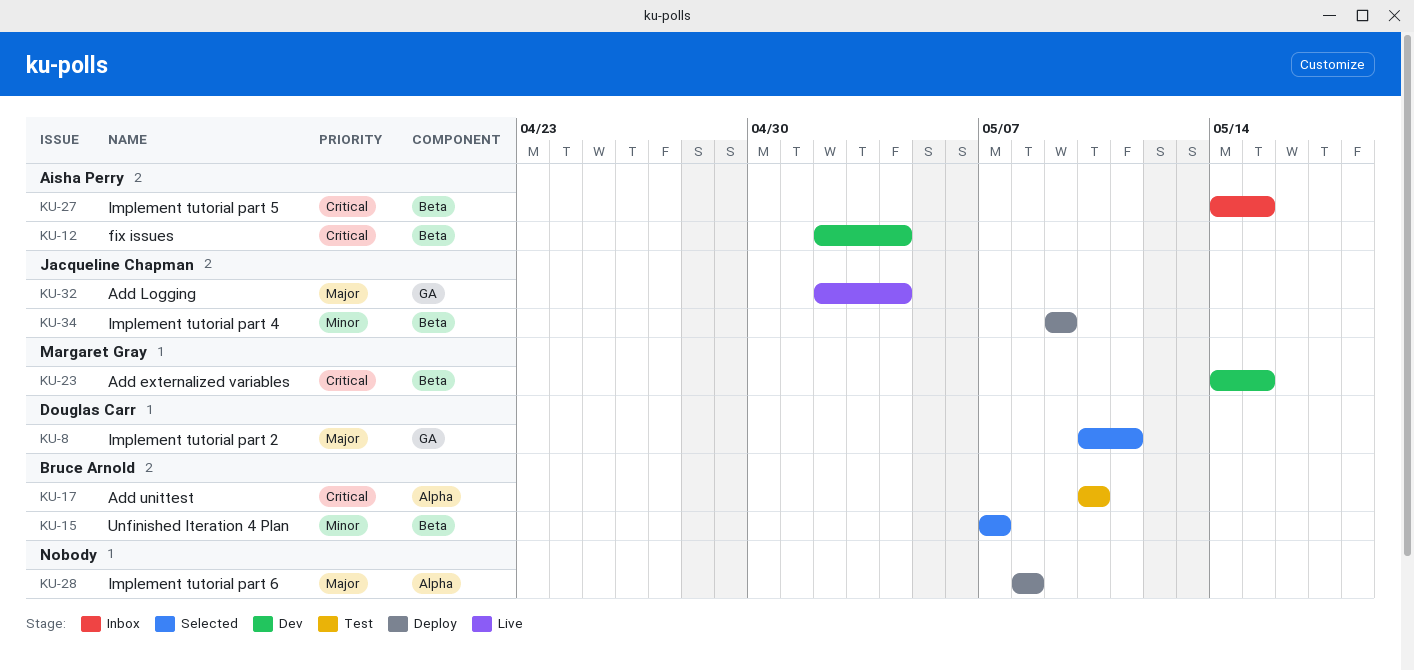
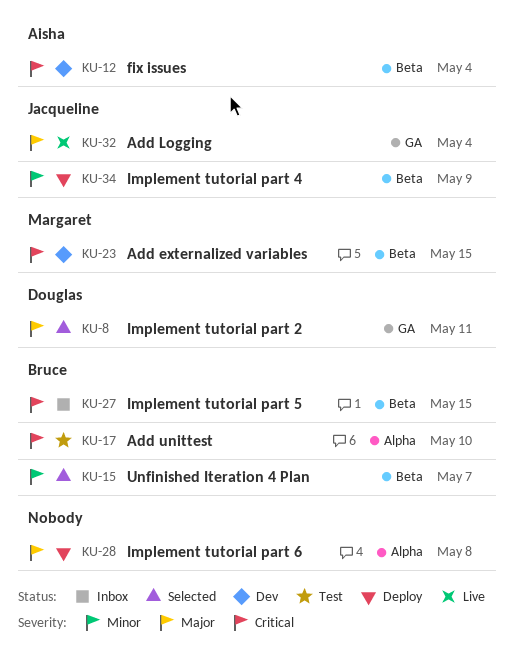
KU-27, owner: Aisha Perry -> Bruce Arnold

